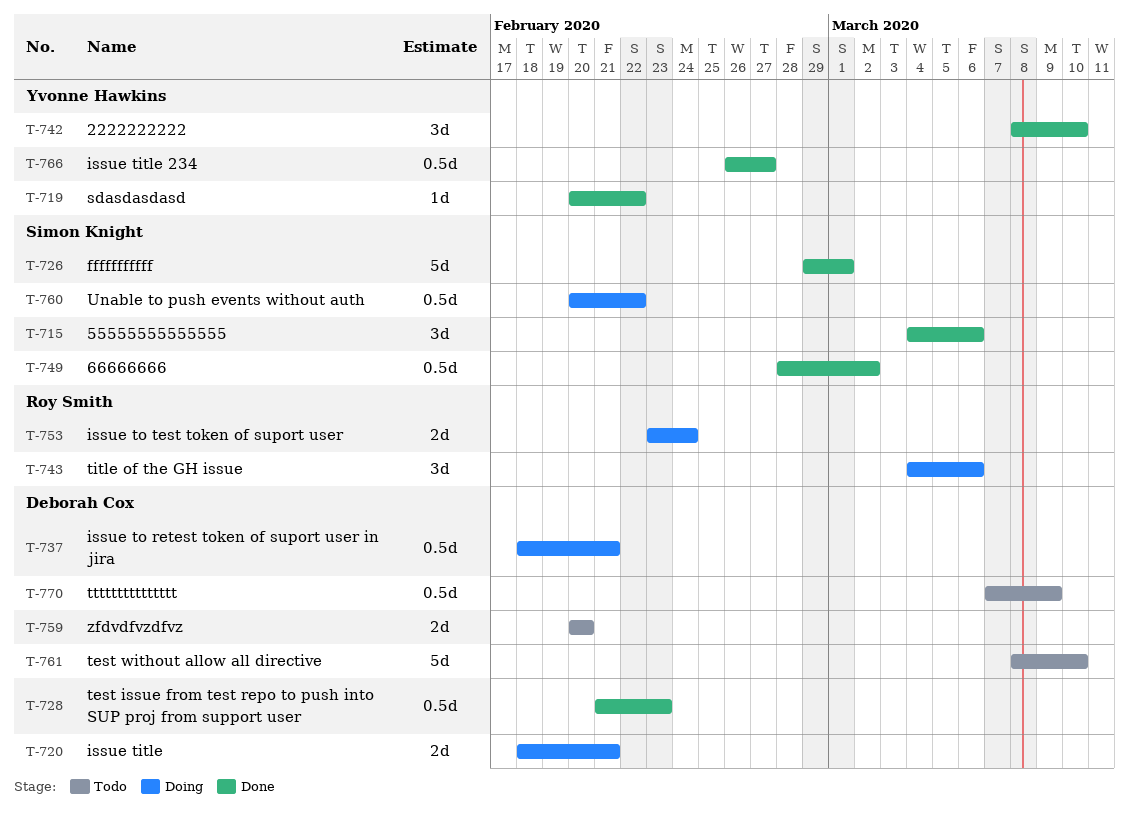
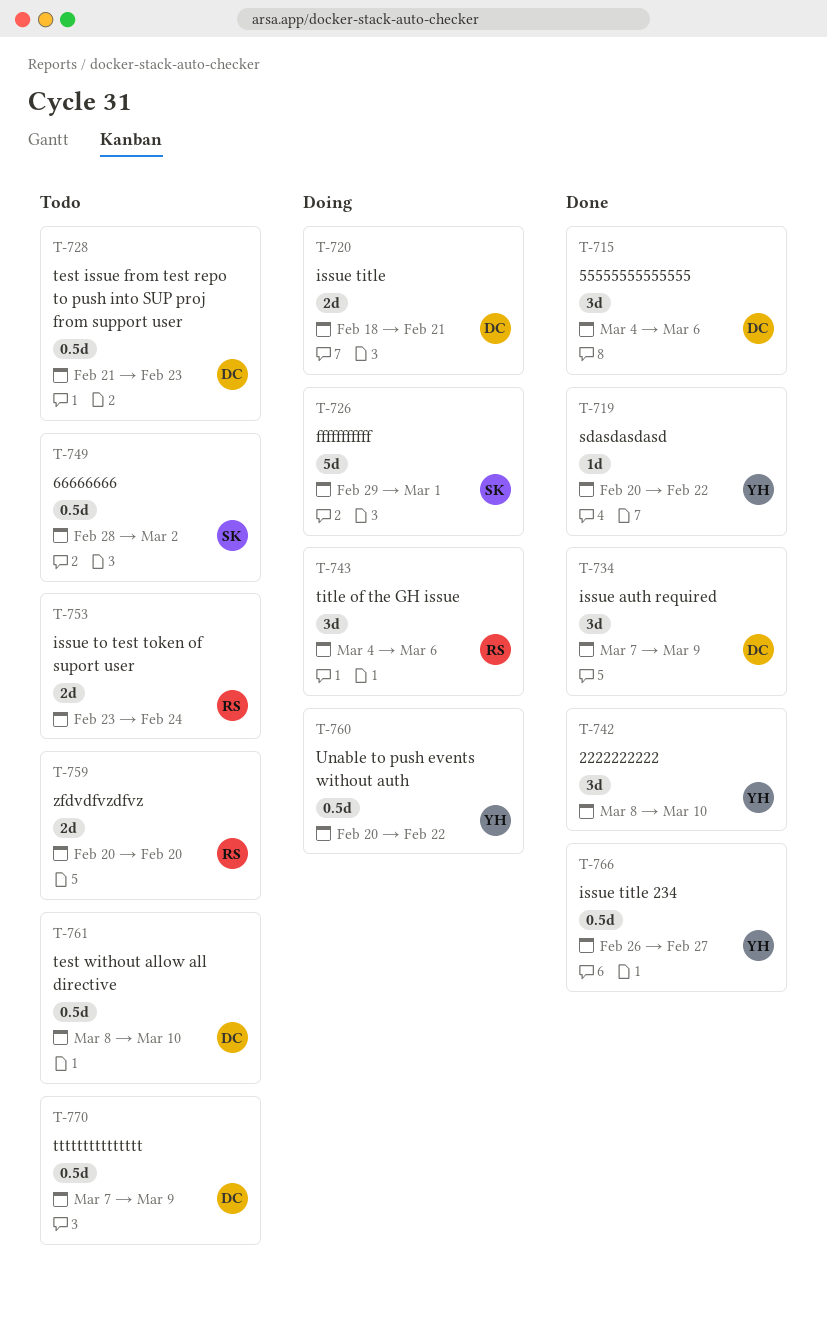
T-715, owner: Simon Knight -> Deborah Cox
T-726, status: Done -> Doing
T-728, status: Done -> Todo
T-734: none -> present
T-737: present -> none
T-749, status: Done -> Todo
T-753, status: Doing -> Todo
T-759, owner: Deborah Cox -> Roy Smith
T-760, owner: Simon Knight -> Yvonne Hawkins
T-761, estimate: 5d -> 0.5d

